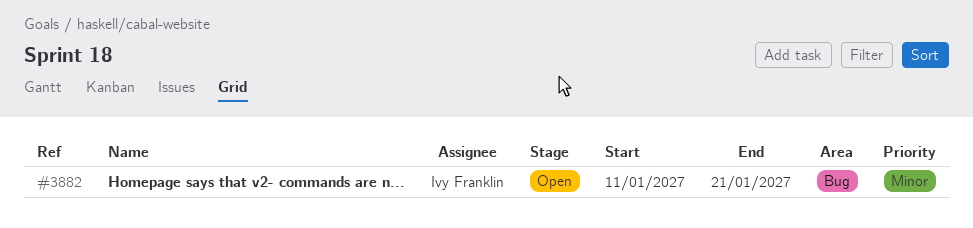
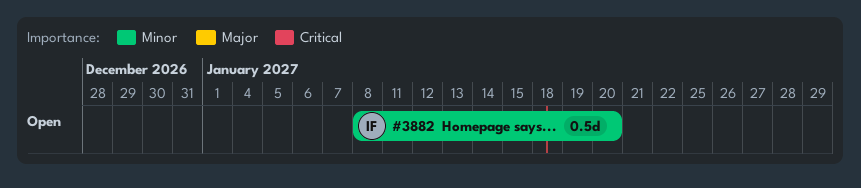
#3882, start: Jan 11 -> Jan 8
#3882, due: Jan 21 -> Jan 20

